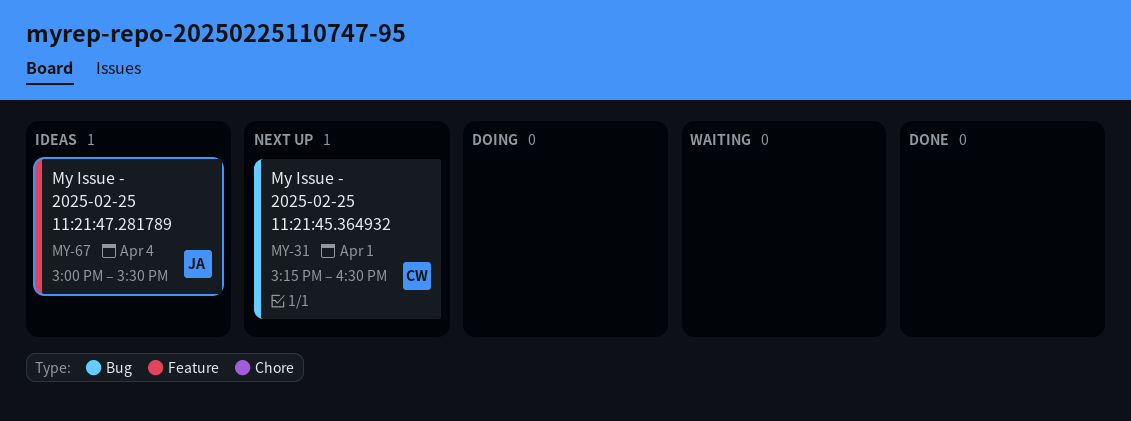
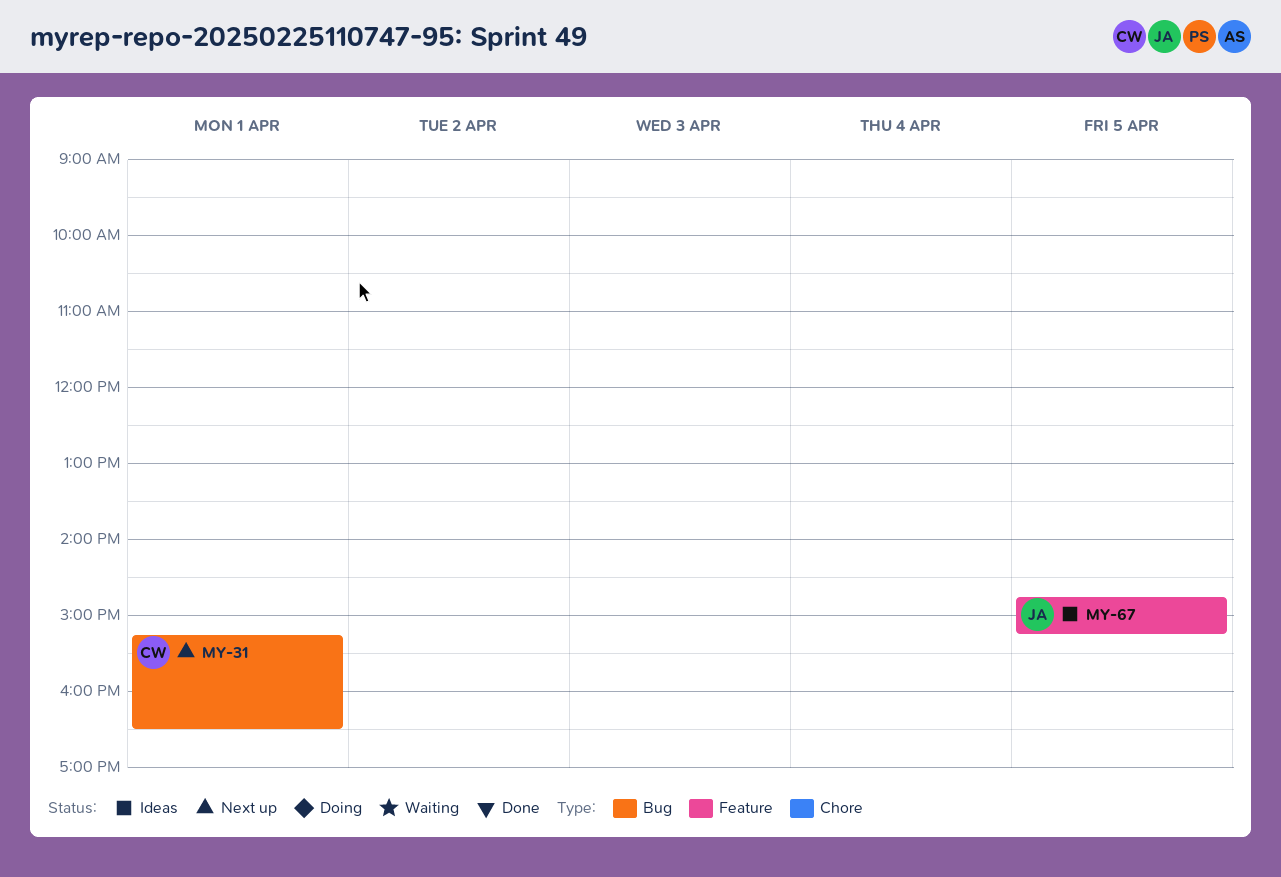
MY-67, day: Apr 4 -> Apr 5
MY-67, begins: 15:00 -> 14:45
MY-67, ends: 15:30 -> 15:15

